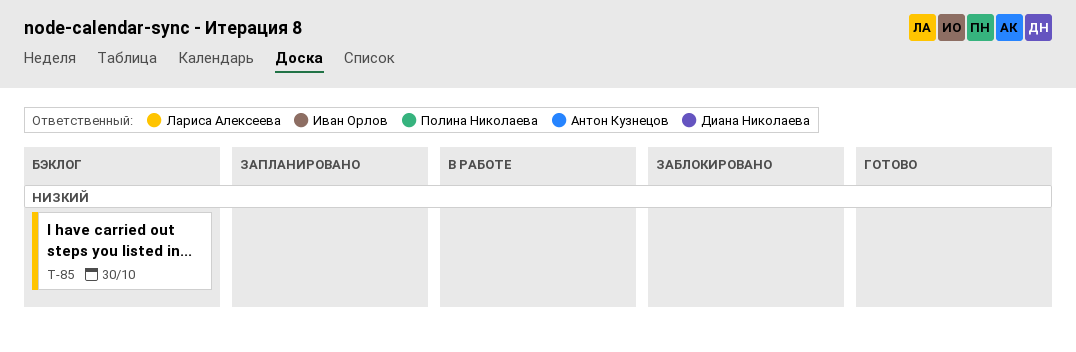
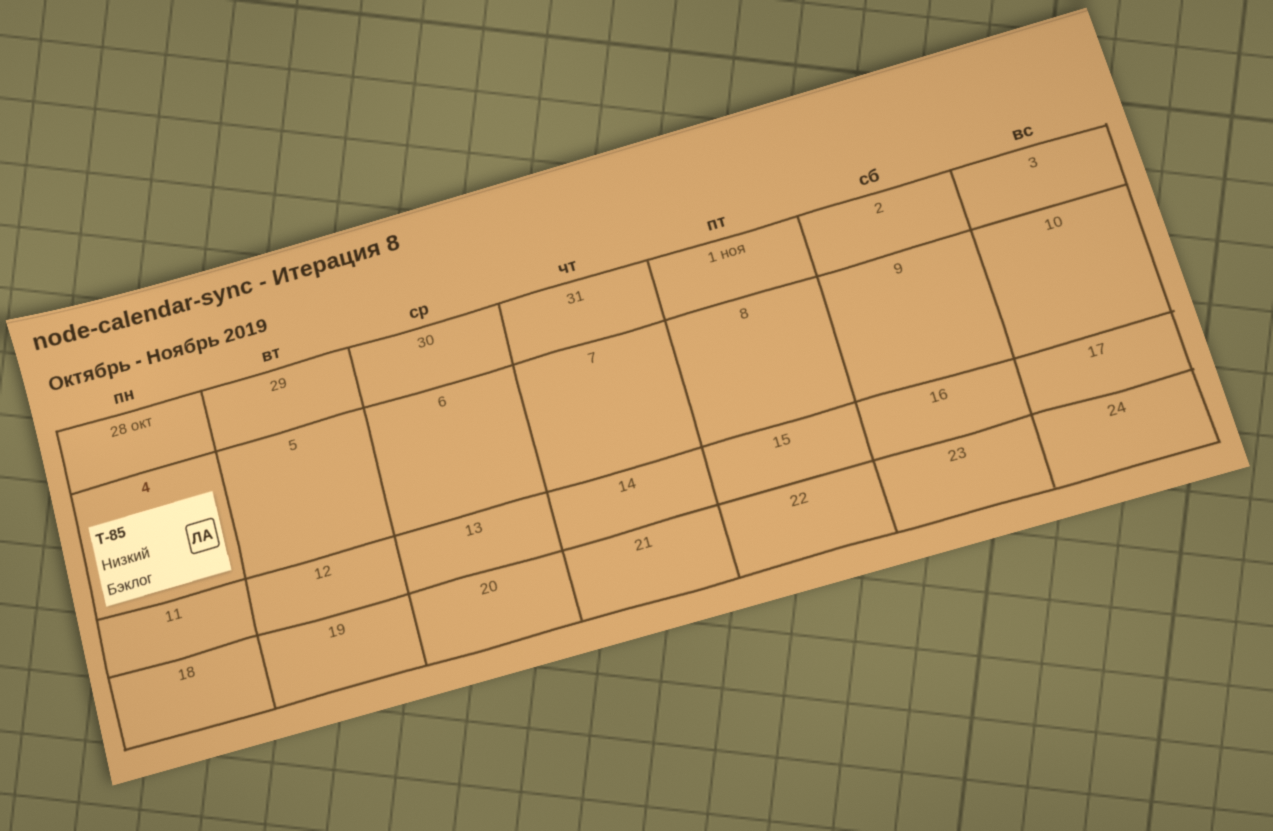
T-85, due: Oct 30 -> Nov 4

